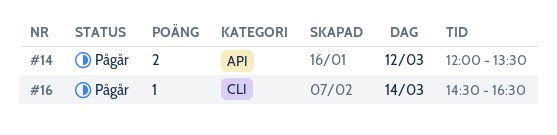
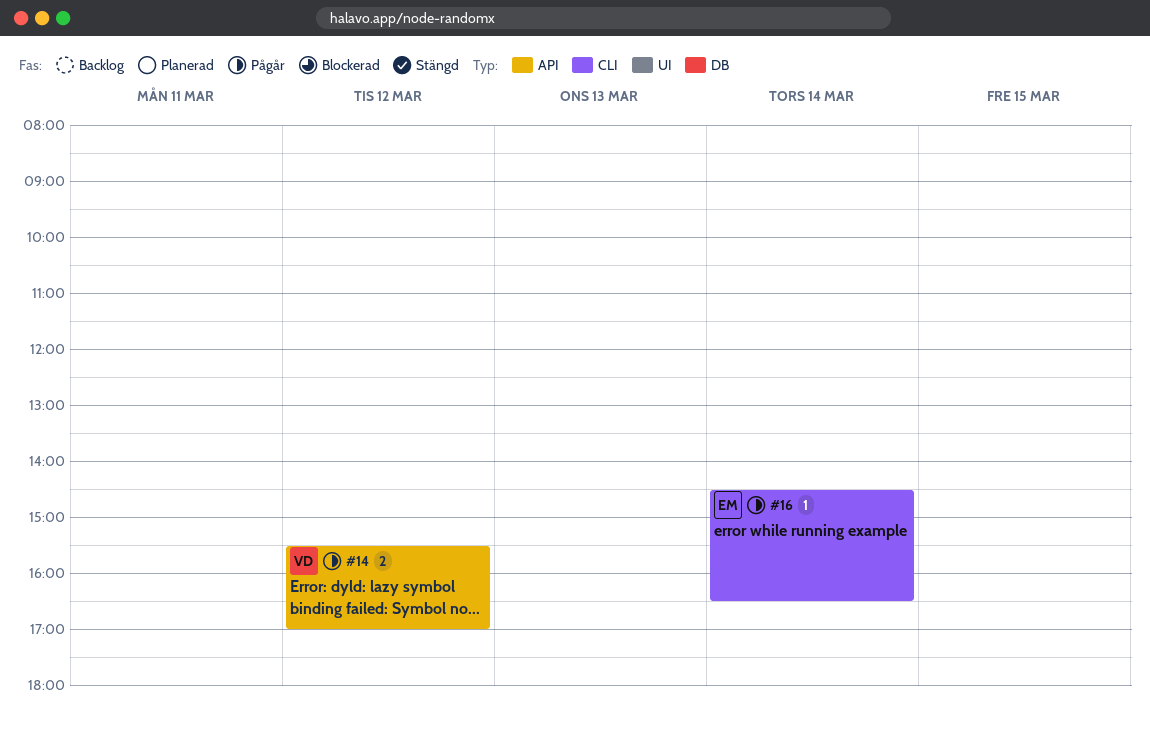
#14, begins: 12:00 -> 15:30
#14, ends: 13:30 -> 17:00

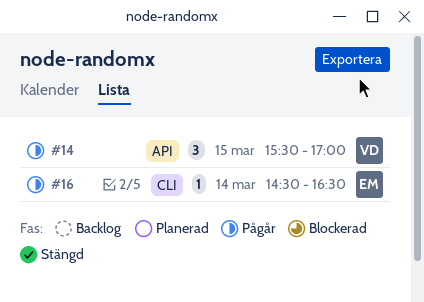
#14, estimate: 2 -> 3
#14, day: Mar 12 -> Mar 15

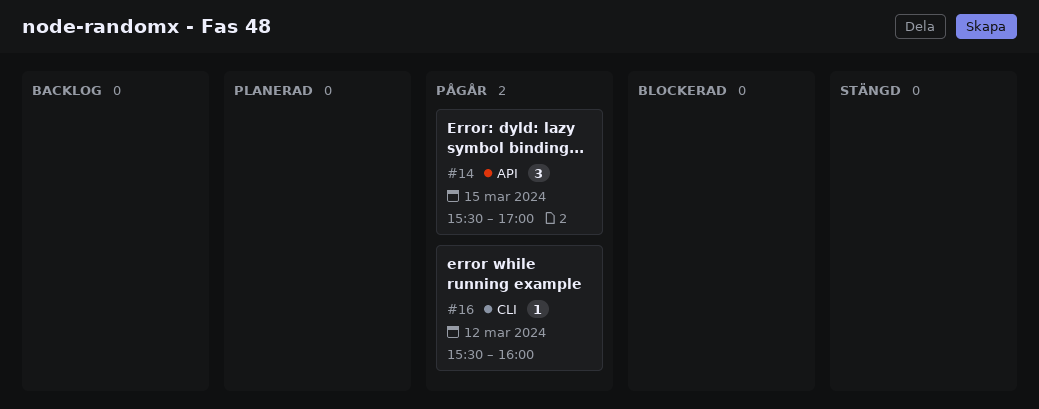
#16, day: Mar 14 -> Mar 12
#16, begins: 14:30 -> 15:30
#16, ends: 16:30 -> 16:00

